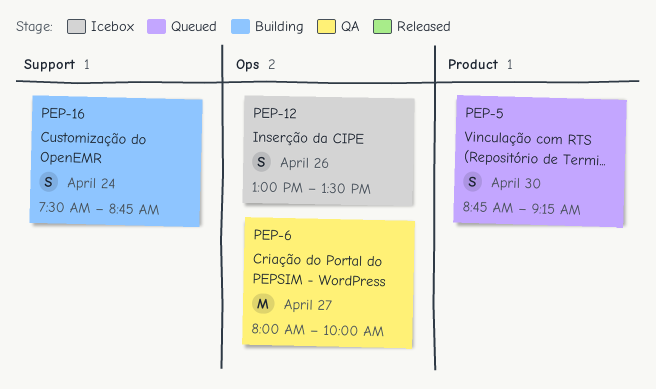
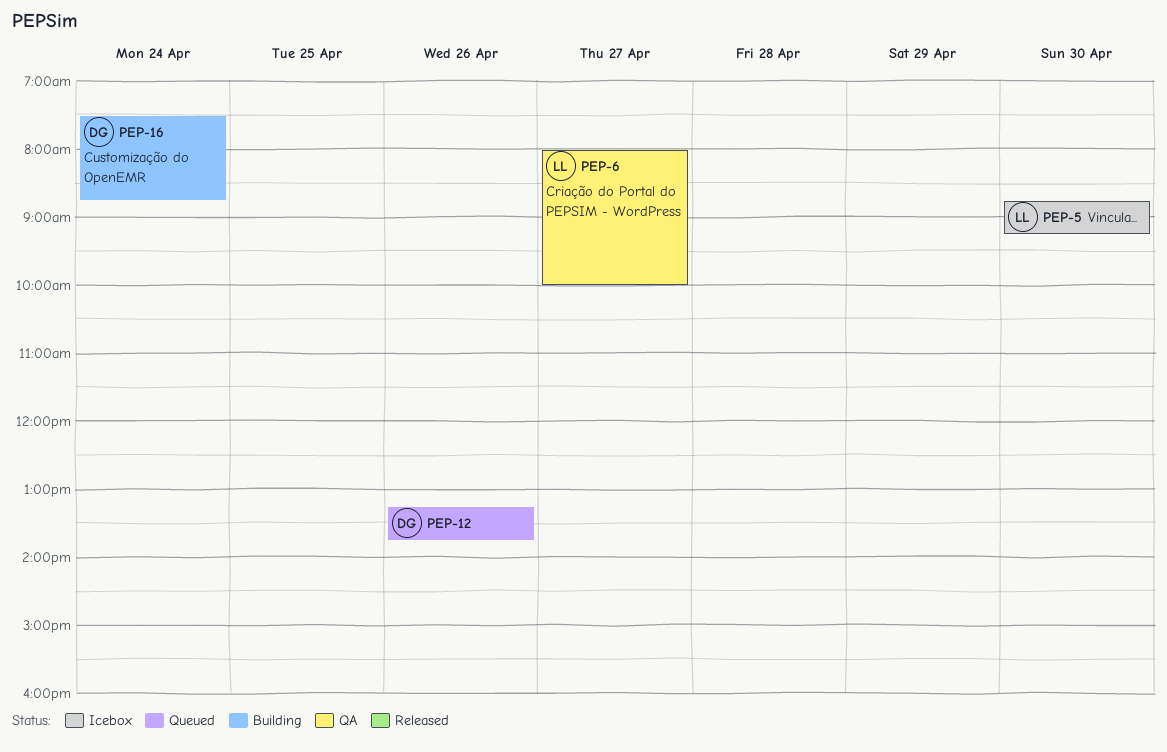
PEP-5, status: Queued -> Icebox
PEP-12, status: Icebox -> Queued
PEP-12, begins: 13:00 -> 13:15
PEP-12, ends: 13:30 -> 13:45

